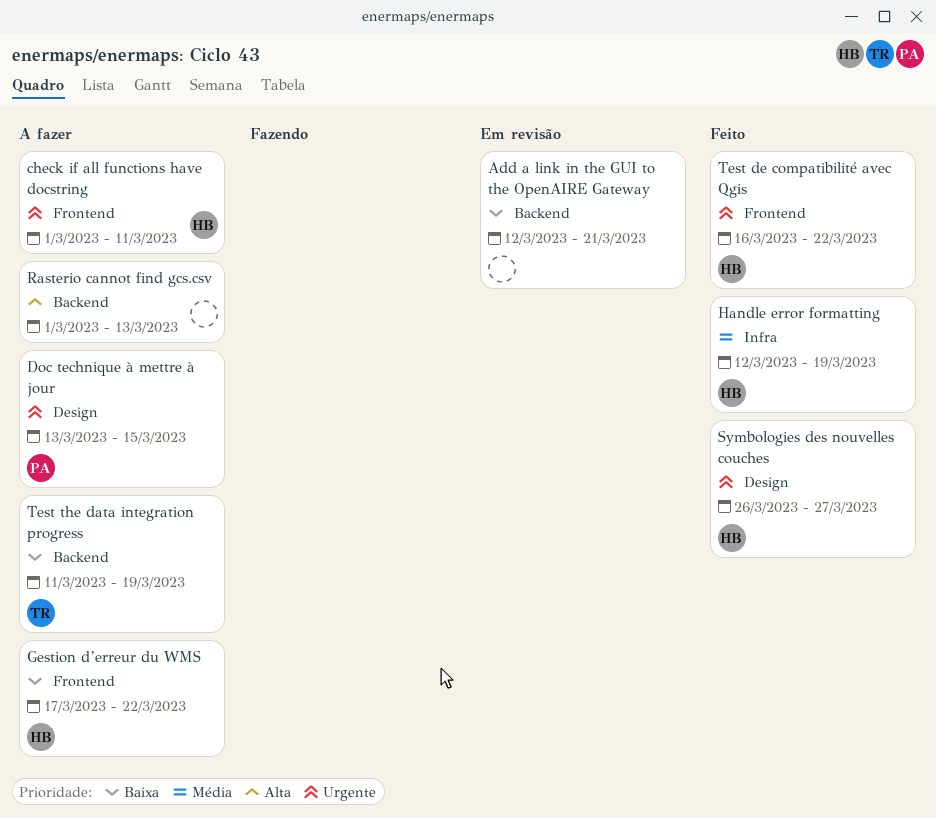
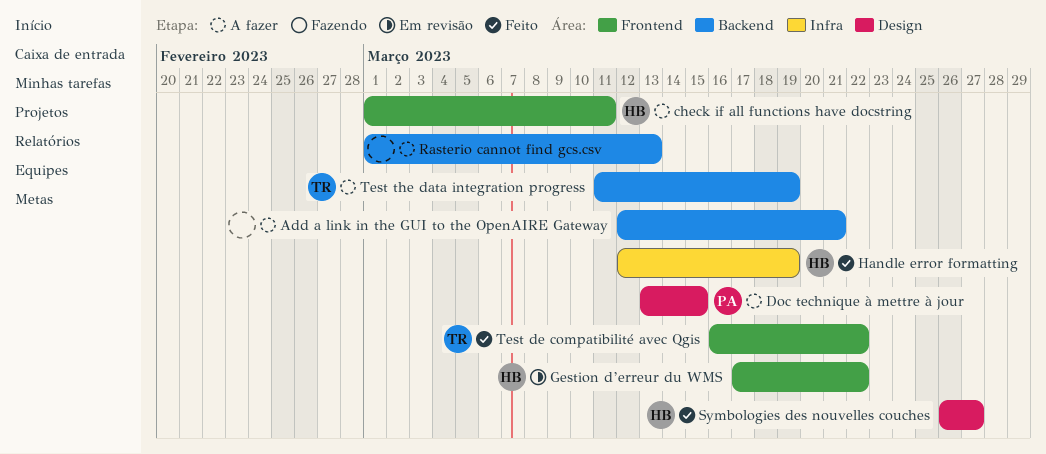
Add a link in the GUI to the OpenAIRE Gateway, status: Em revisão -> A fazer
Gestion d’erreur du WMS, status: A fazer -> Em revisão
Test de compatibilité avec Qgis, owner: HB -> TR

